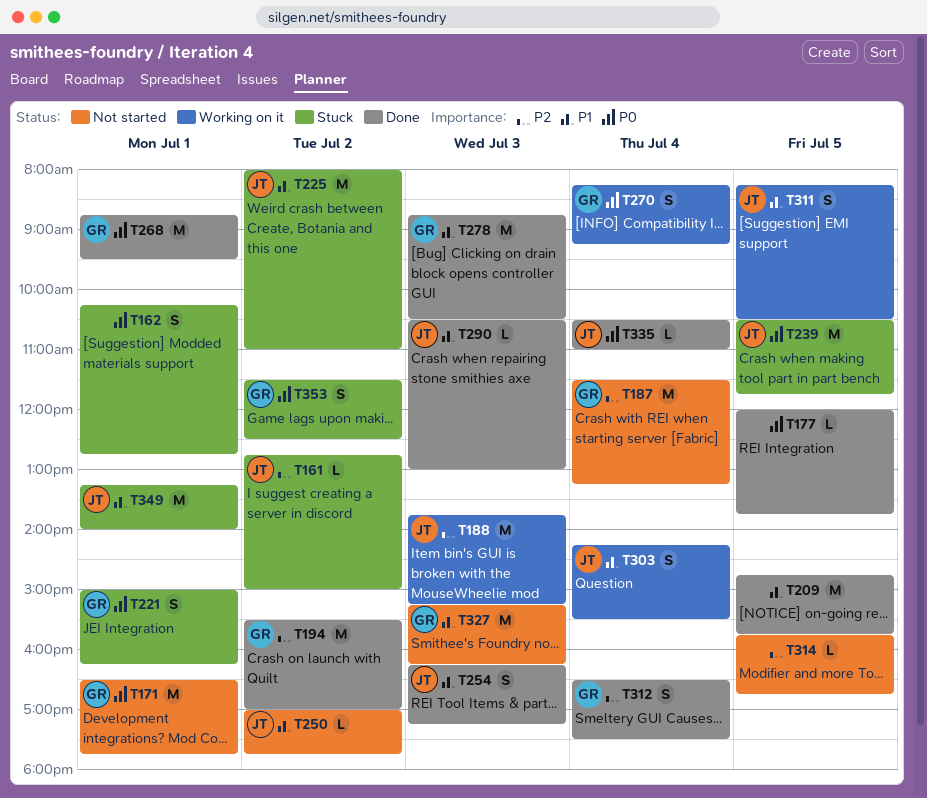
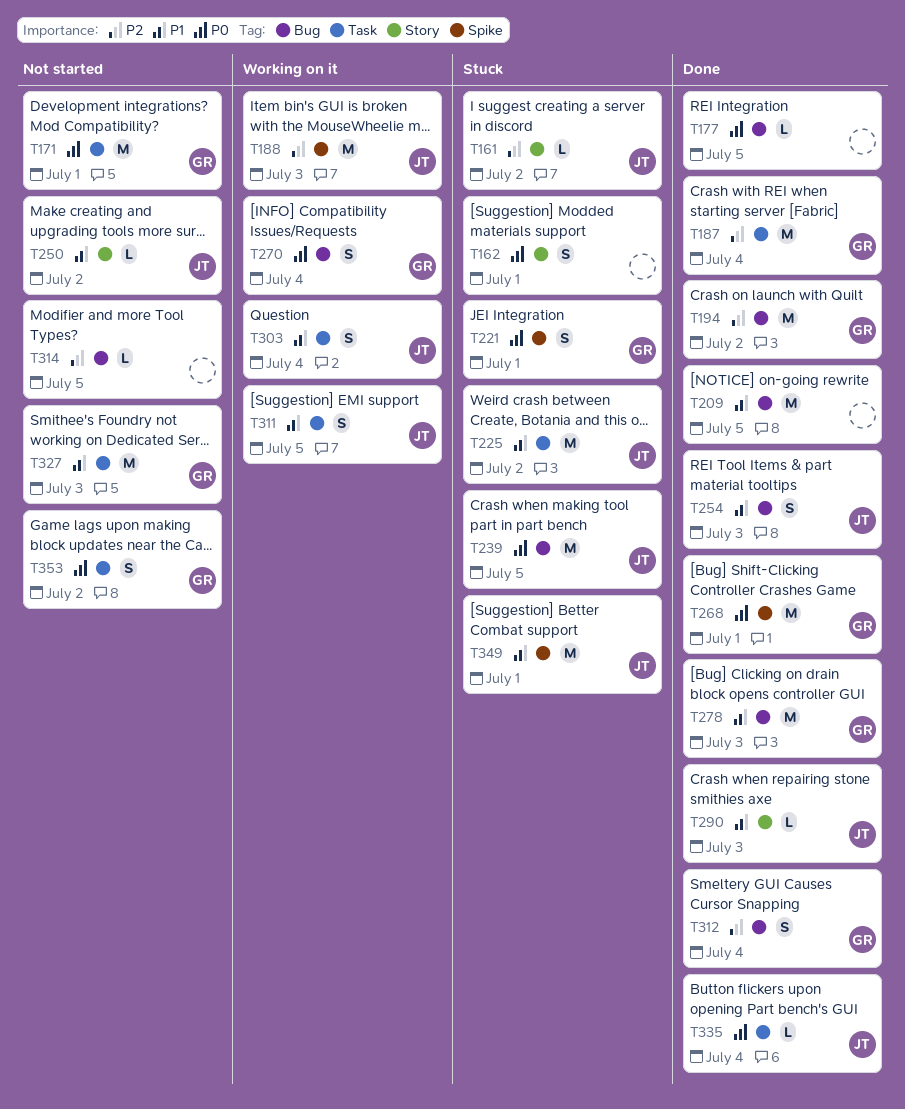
T187, status: Not started -> Done
T353, status: Stuck -> Not started

